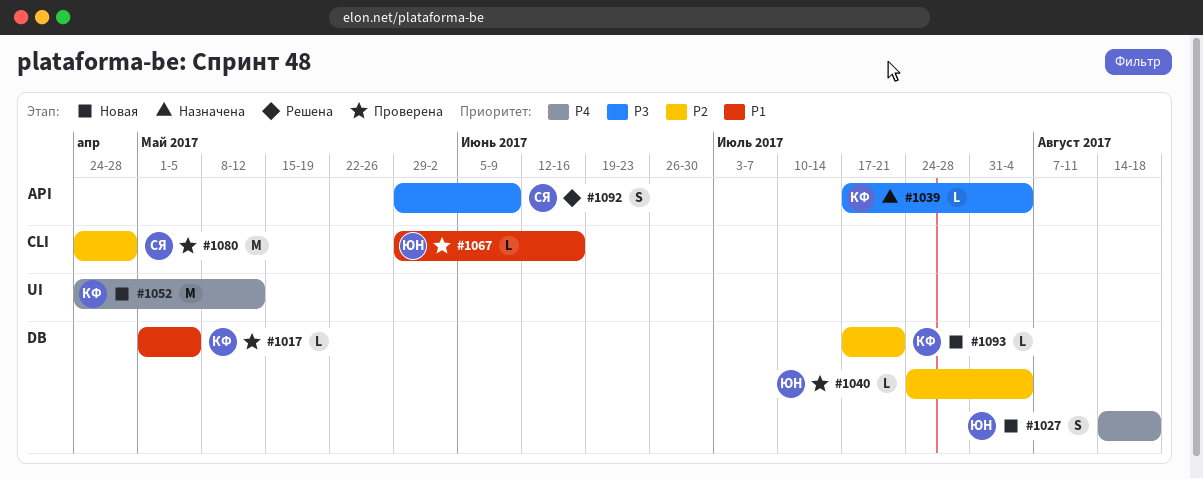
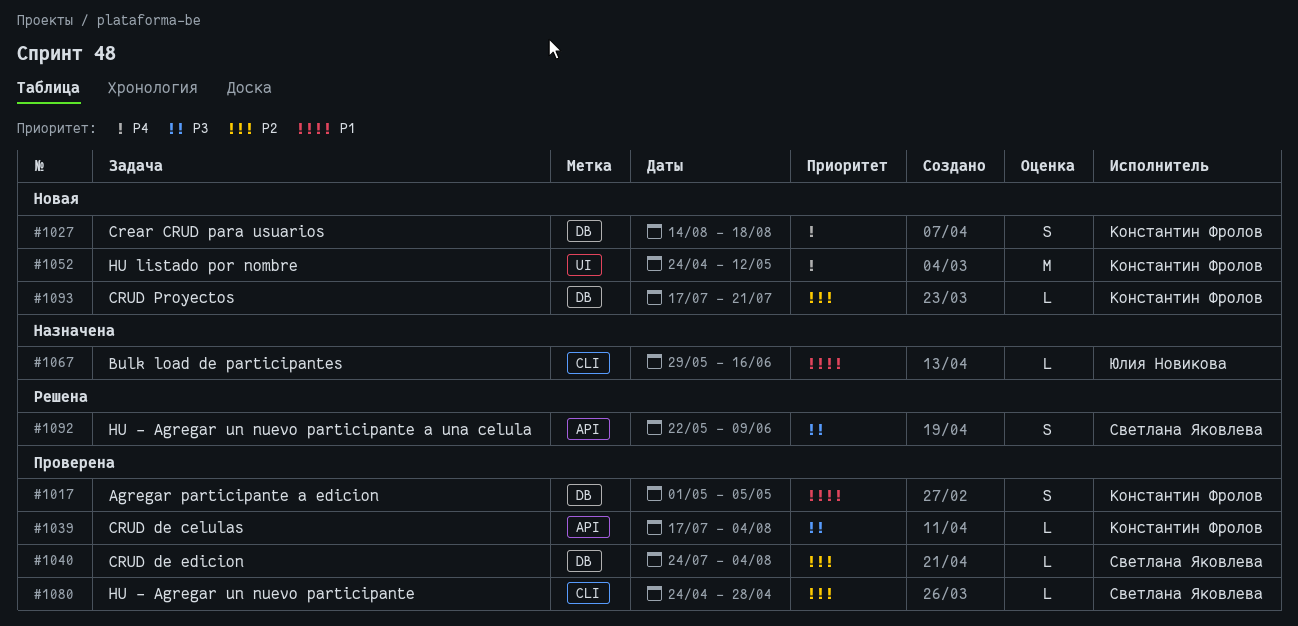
#1017, estimate: L -> S
#1027, owner: Юлия Новикова -> Константин Фролов
#1039, status: Назначена -> Проверена
#1040, owner: Юлия Новикова -> Светлана Яковлева
#1067, status: Проверена -> Назначена
#1080, estimate: M -> L
#1092, start: May 29 -> May 22

